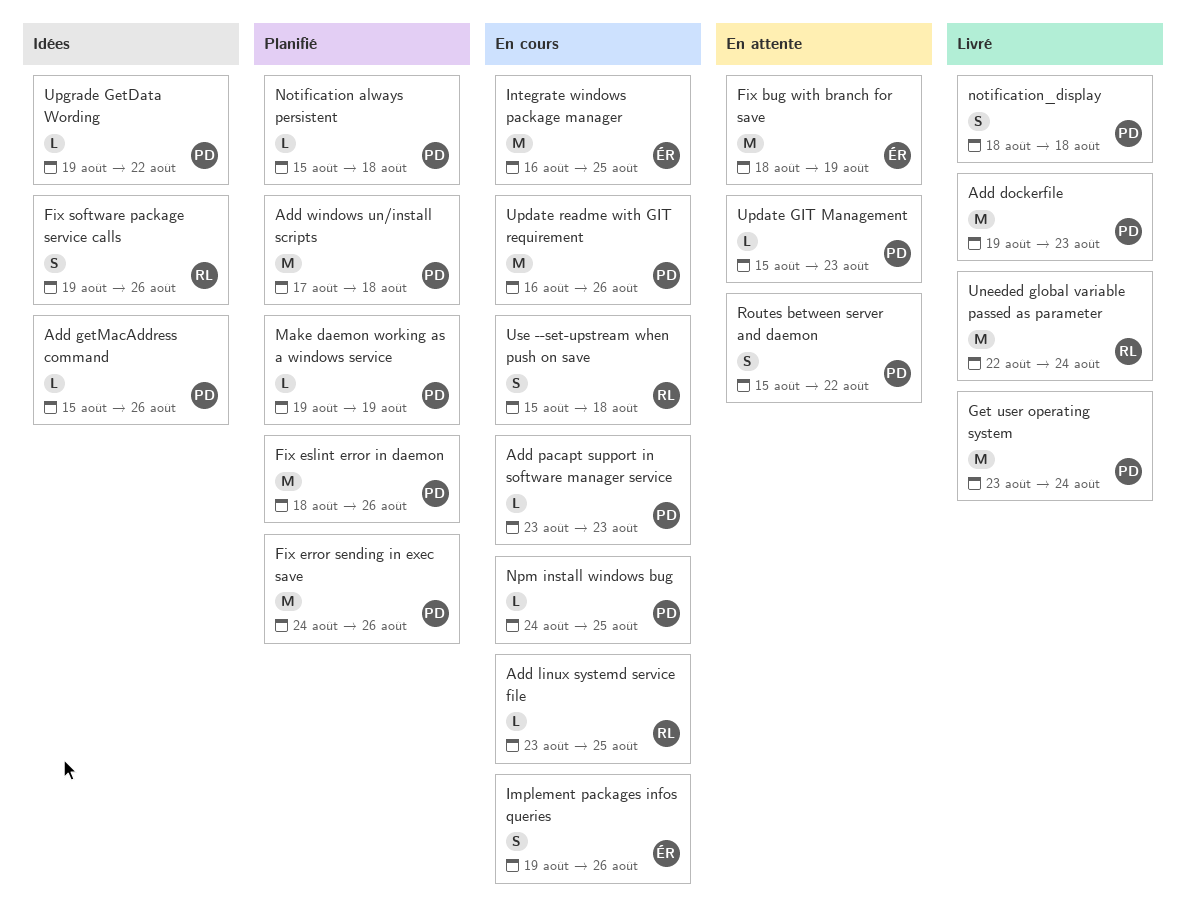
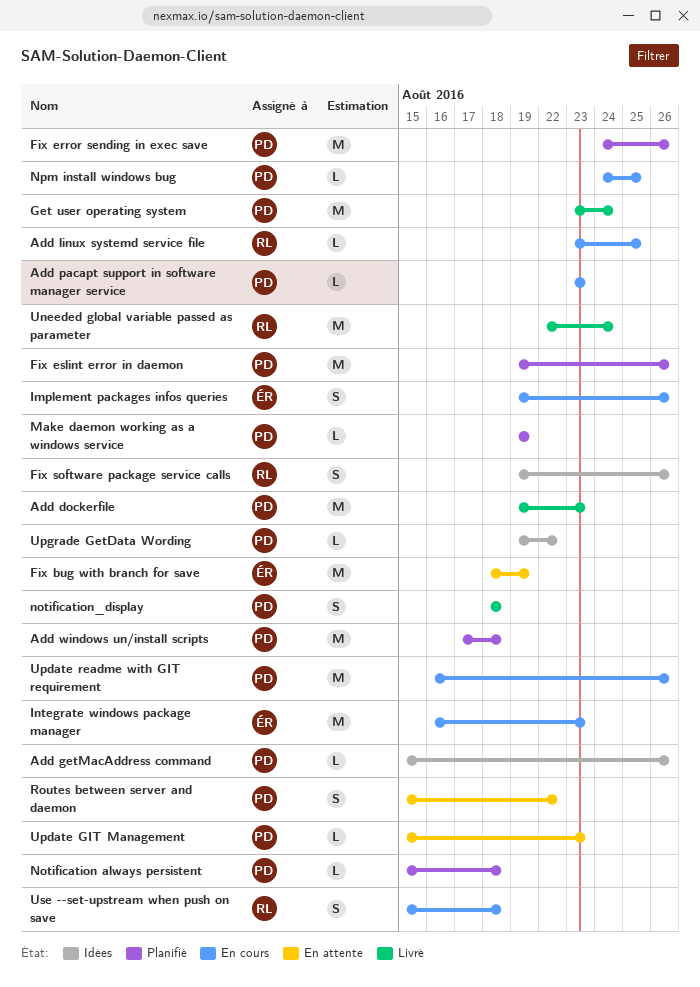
Fix eslint error in daemon, start: Aug 18 -> Aug 19
Integrate windows package manager, due: Aug 25 -> Aug 23

